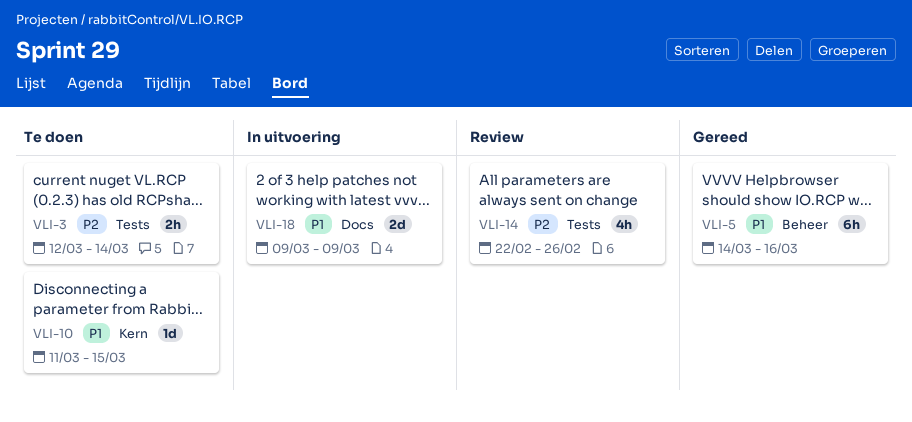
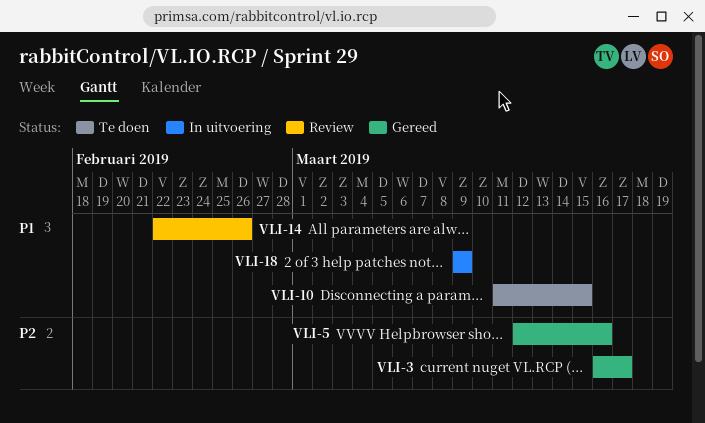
VLI-3, status: Te doen -> Gereed
VLI-3, start: Mar 12 -> Mar 16
VLI-3, due: Mar 14 -> Mar 17
VLI-5, priority: P1 -> P2
VLI-5, start: Mar 14 -> Mar 12
VLI-14, priority: P2 -> P1

